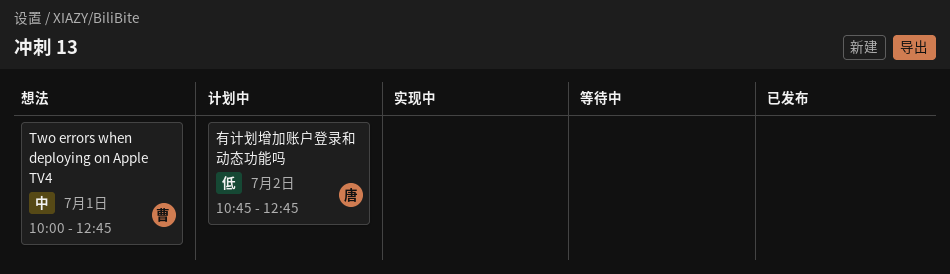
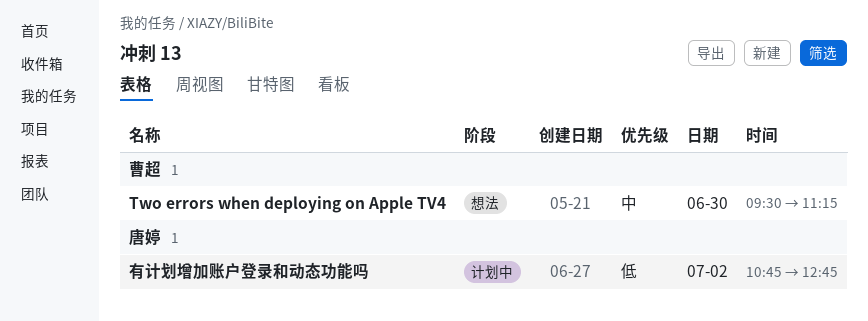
Two errors when deploying on Apple TV4, day: Jul 1 -> Jun 30
Two errors when deploying on Apple TV4, begins: 10:00 -> 09:30
Two errors when deploying on Apple TV4, ends: 12:45 -> 11:15

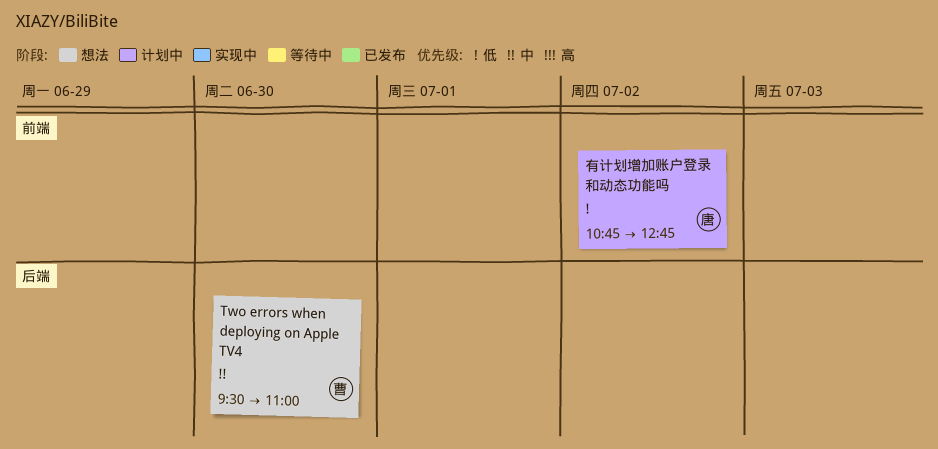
Two errors when deploying on Apple TV4, ends: 11:15 -> 11:00

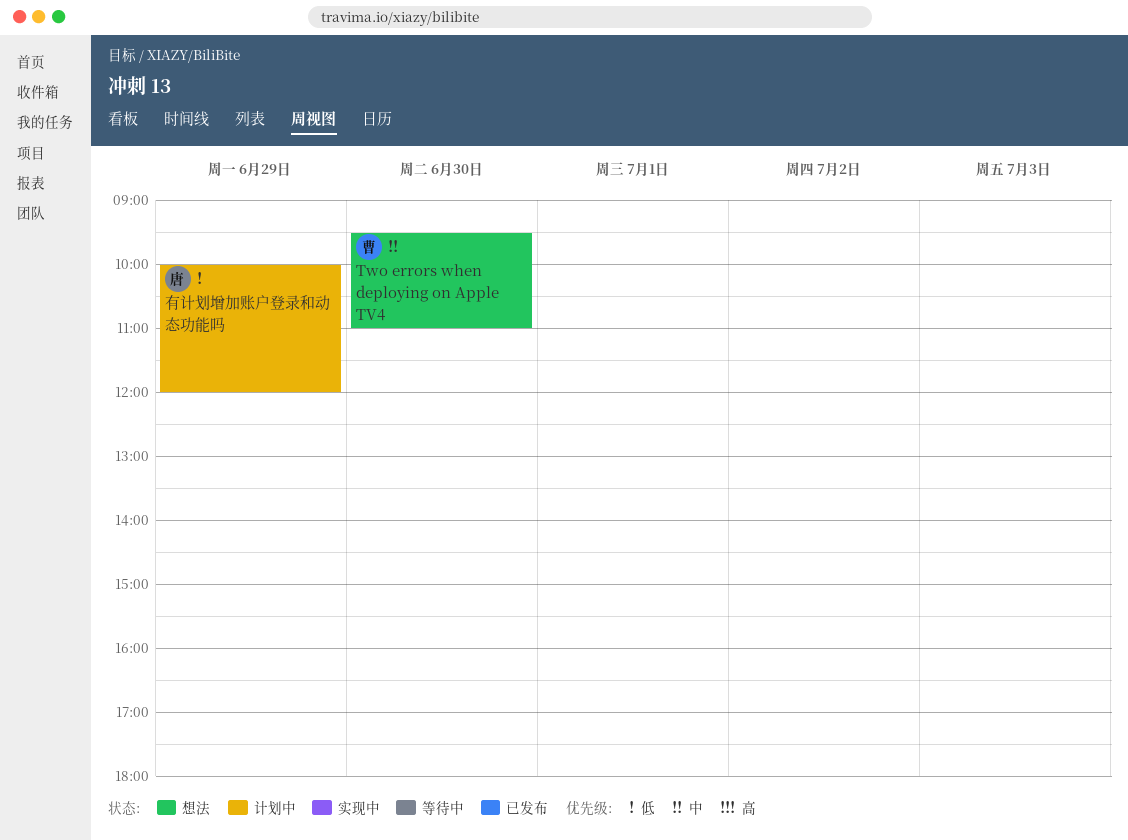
有计划增加账户登录和动态功能吗, day: Jul 2 -> Jun 29
有计划增加账户登录和动态功能吗, begins: 10:45 -> 10:00
有计划增加账户登录和动态功能吗, ends: 12:45 -> 12:00

